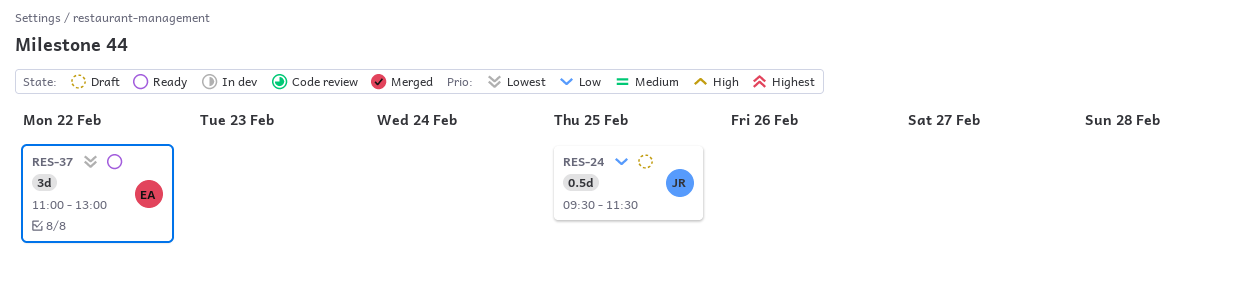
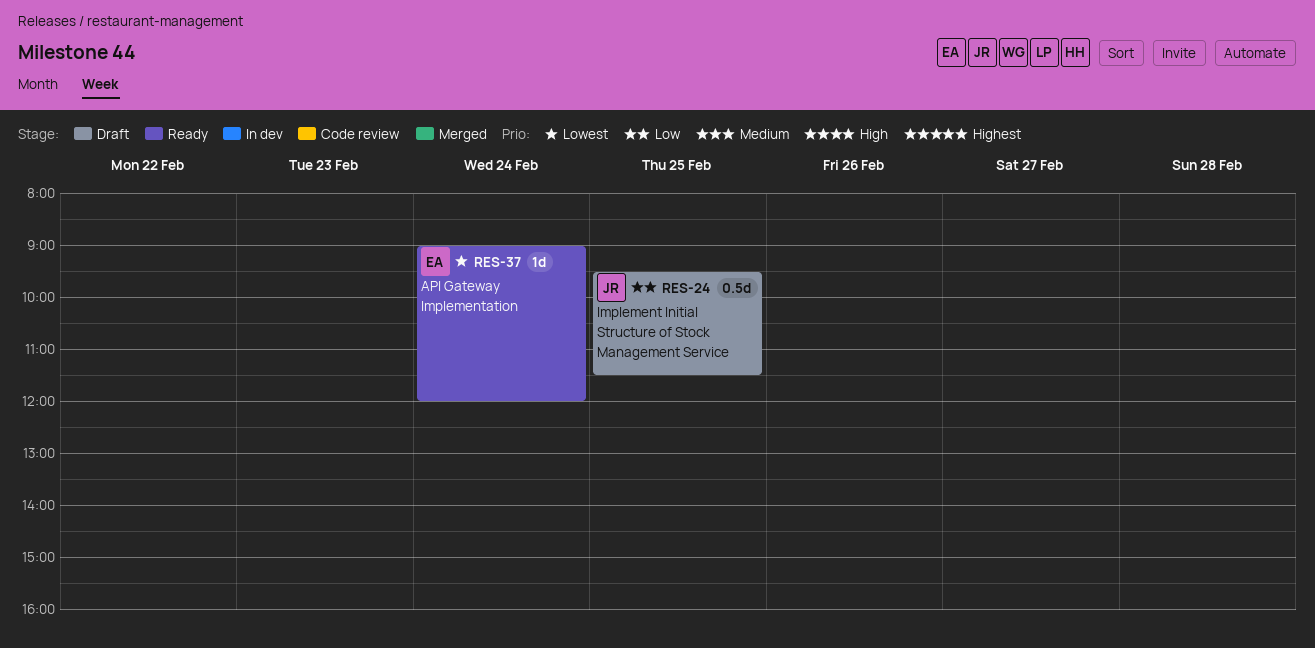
RES-37, estimate: 3d -> 1d
RES-37, day: Feb 22 -> Feb 24
RES-37, begins: 11:00 -> 09:00
RES-37, ends: 13:00 -> 12:00

